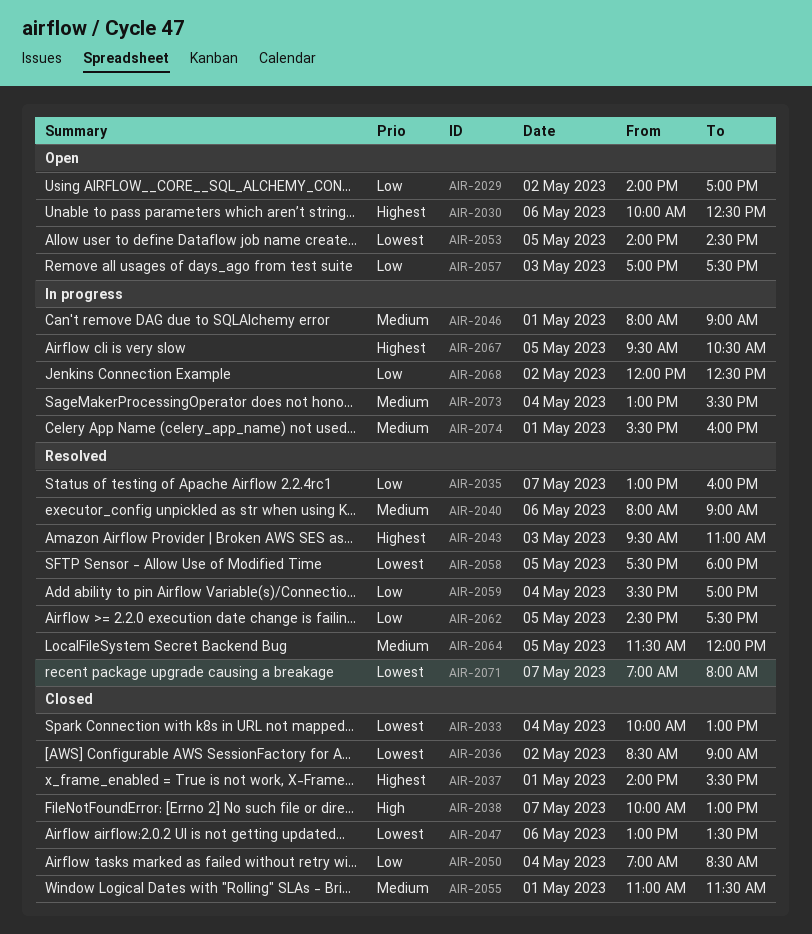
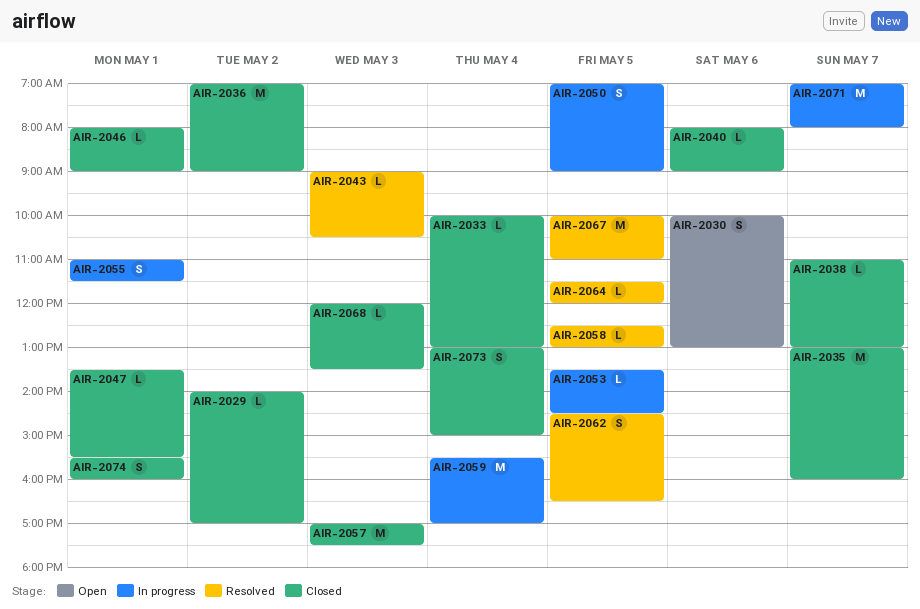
AIR-2029, status: Open -> Closed
AIR-2030, ends: 12:30 -> 13:00
AIR-2035, status: Resolved -> Closed
AIR-2036, begins: 08:30 -> 07:00
AIR-2037: present -> none
AIR-2038, begins: 10:00 -> 11:00
AIR-2040, status: Resolved -> Closed
AIR-2043, begins: 09:30 -> 09:00
AIR-2043, ends: 11:00 -> 10:30
AIR-2046, status: In progress -> Closed
AIR-2047, day: May 6 -> May 1
AIR-2047, begins: 13:00 -> 13:30
AIR-2047, ends: 13:30 -> 15:30
AIR-2050, status: Closed -> In progress
AIR-2050, day: May 4 -> May 5
AIR-2050, ends: 08:30 -> 09:00
AIR-2053, status: Open -> In progress
AIR-2053, begins: 14:00 -> 13:30
AIR-2055, status: Closed -> In progress
AIR-2057, status: Open -> Closed
AIR-2058, begins: 17:30 -> 12:30
AIR-2058, ends: 18:00 -> 13:00
AIR-2059, status: Resolved -> In progress
AIR-2062, ends: 17:30 -> 16:30
AIR-2067, status: In progress -> Resolved
AIR-2067, begins: 09:30 -> 10:00
AIR-2067, ends: 10:30 -> 11:00
AIR-2068, status: In progress -> Closed
AIR-2068, day: May 2 -> May 3
AIR-2068, ends: 12:30 -> 13:30
AIR-2071, status: Resolved -> In progress
AIR-2073, status: In progress -> Closed
AIR-2073, ends: 15:30 -> 15:00
AIR-2074, status: In progress -> Closed

